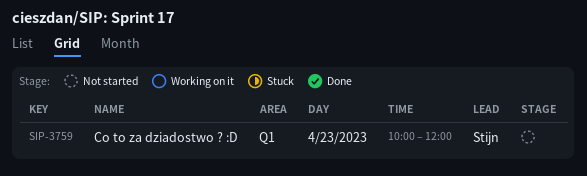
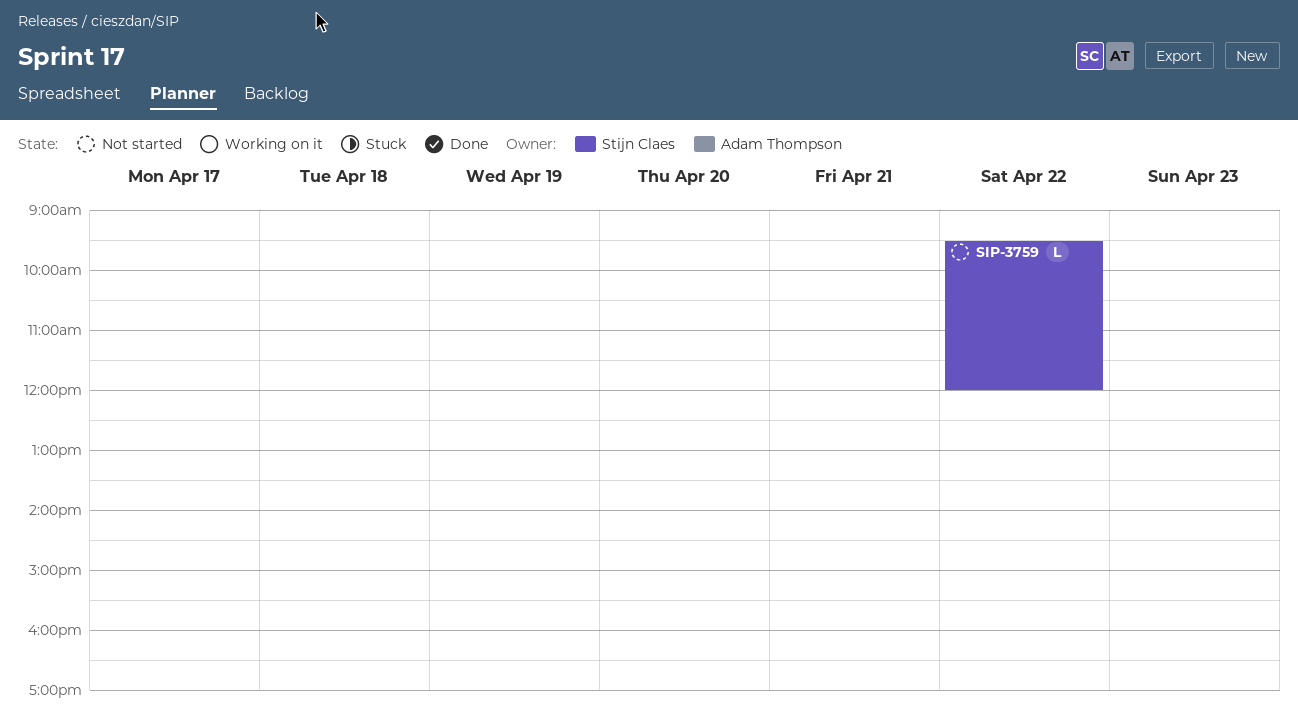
SIP-3759, day: Apr 23 -> Apr 22
SIP-3759, begins: 10:00 -> 09:30

